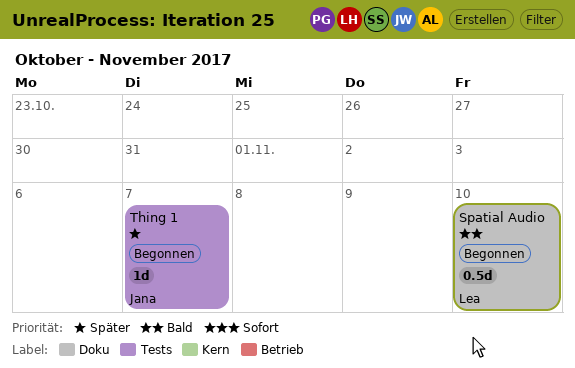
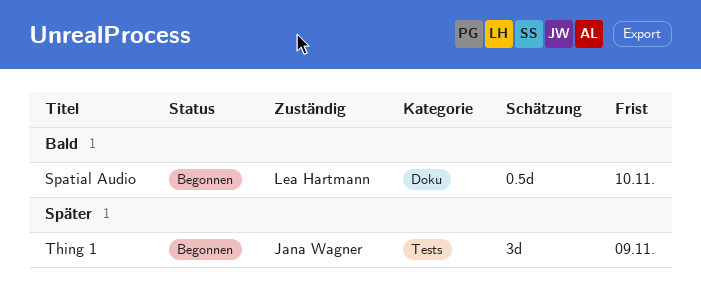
Thing 1, estimate: 1d -> 3d
Thing 1, due: Nov 7 -> Nov 9

